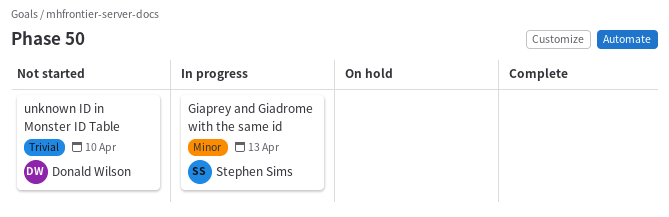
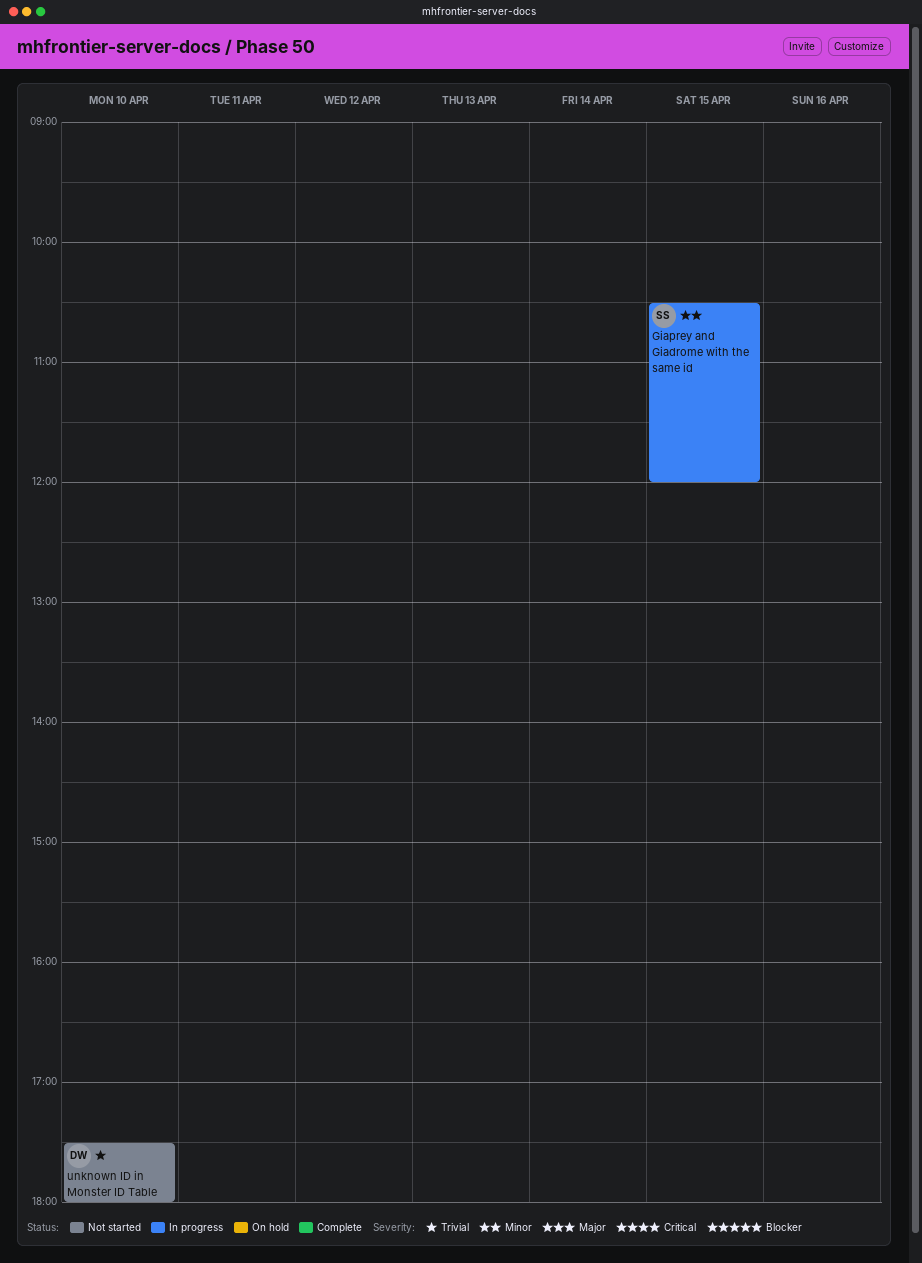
Giaprey and Giadrome with the same id, day: Apr 13 -> Apr 15

